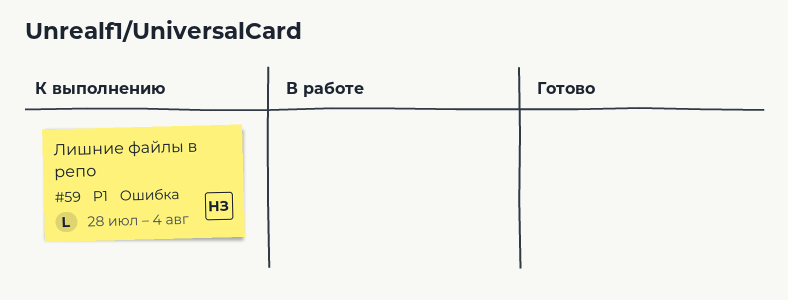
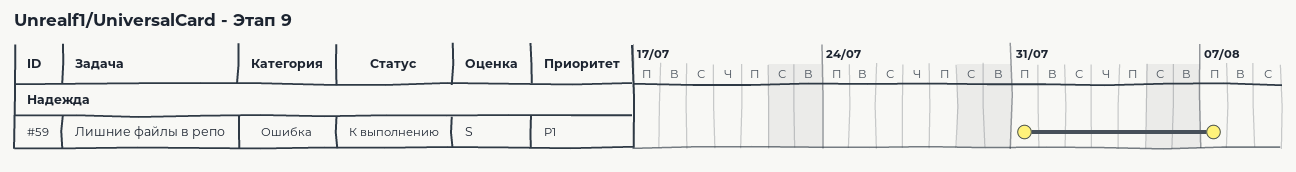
#59, estimate: L -> S
#59, start: Jul 28 -> Jul 31
#59, due: Aug 4 -> Aug 7

